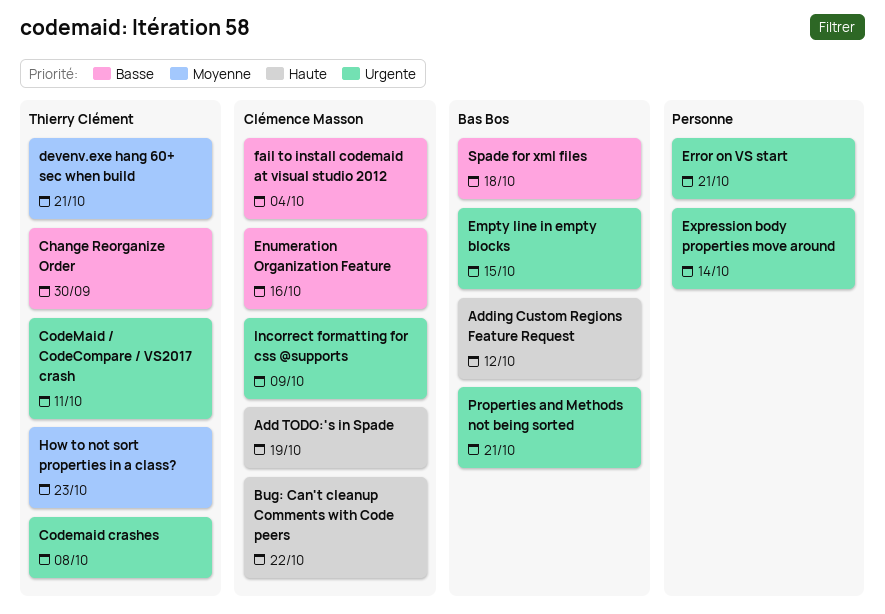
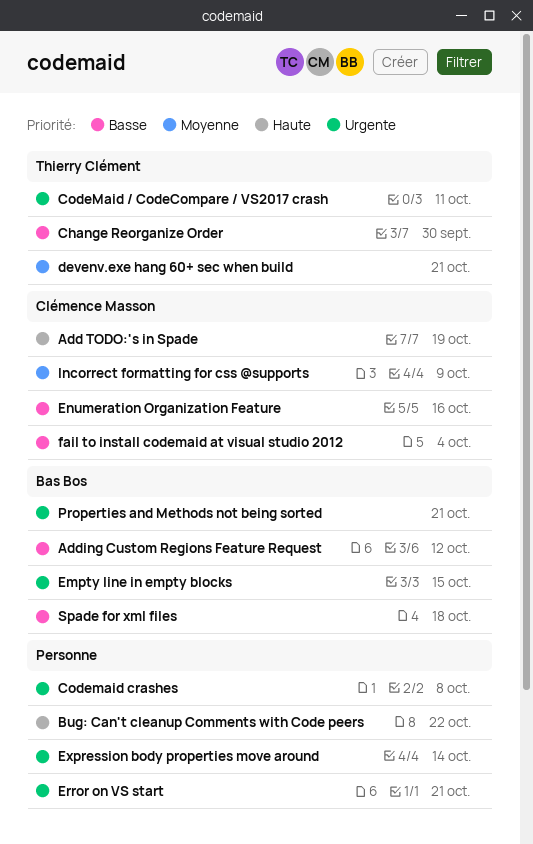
Adding Custom Regions Feature Request, priority: Haute -> Basse
Bug: Can't cleanup Comments with Code peers, owner: Clémence Masson -> none
Codemaid crashes, owner: Thierry Clément -> none
How to not sort properties in a class?: present -> none
Incorrect formatting for css @supports, priority: Urgente -> Moyenne

